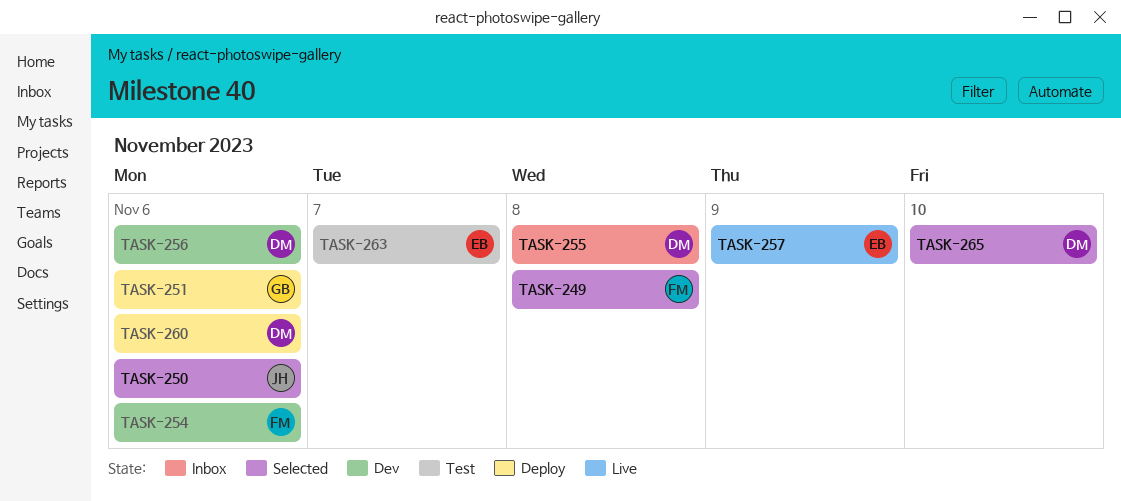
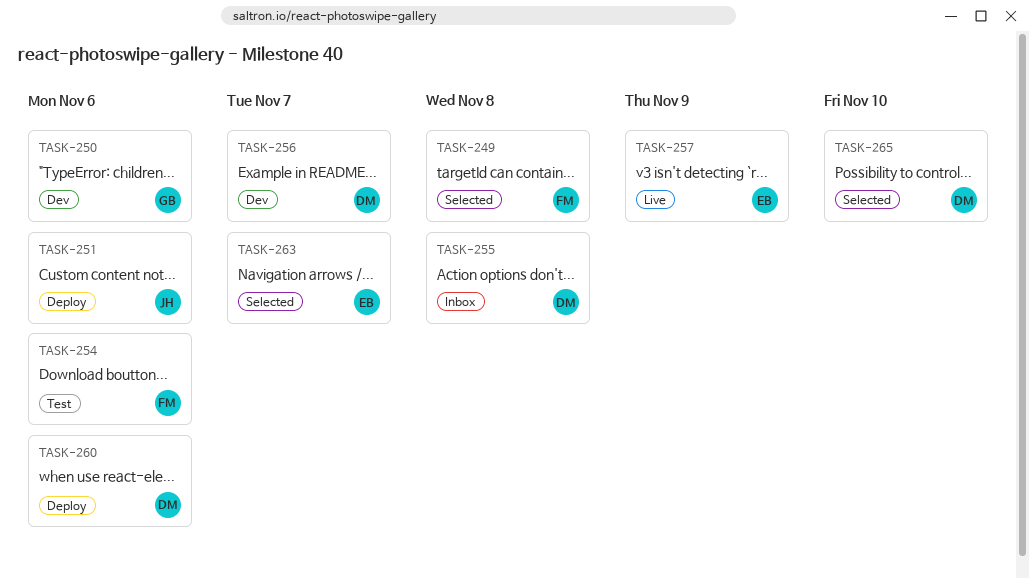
TASK-250, status: Selected -> Dev
TASK-250, owner: JH -> GB
TASK-251, owner: GB -> JH
TASK-254, status: Dev -> Test
TASK-256, due: Nov 6 -> Nov 7
TASK-263, status: Test -> Selected

